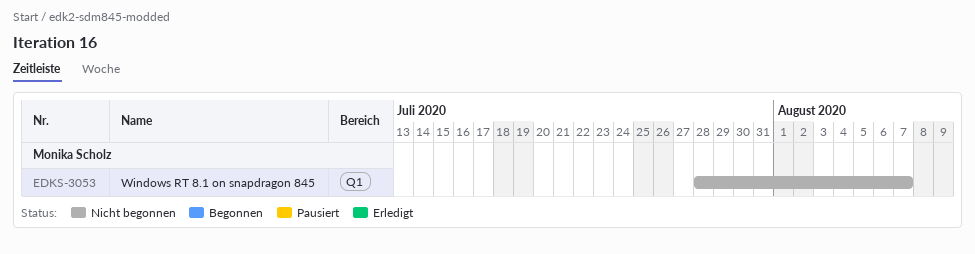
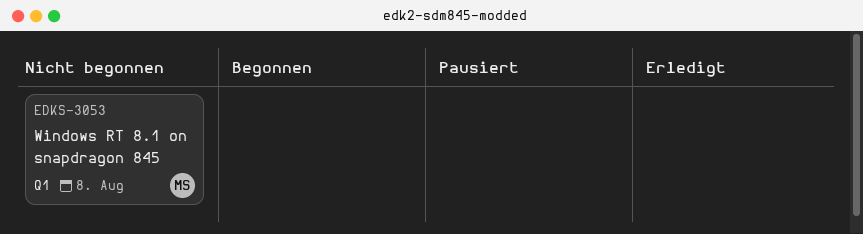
EDKS-3053, due: Aug 7 -> Aug 8

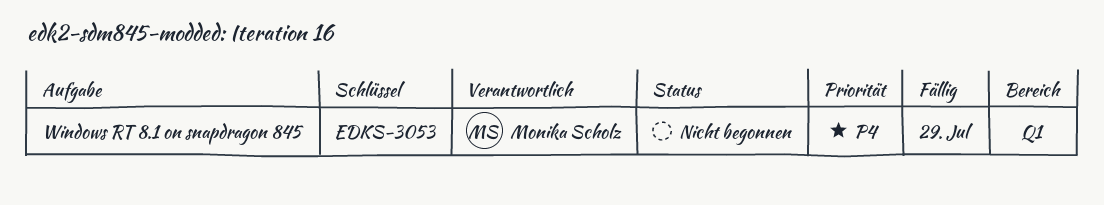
EDKS-3053, due: Aug 8 -> Jul 29

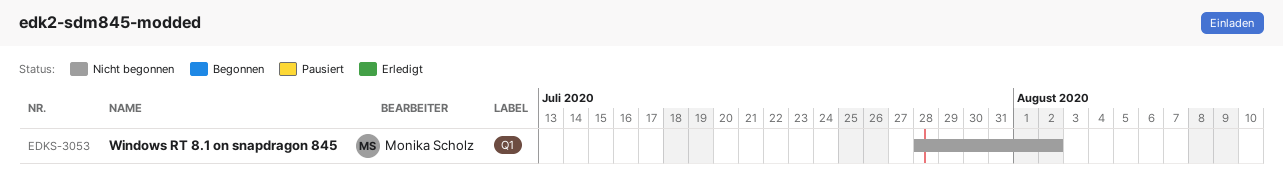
EDKS-3053, due: Jul 29 -> Aug 2

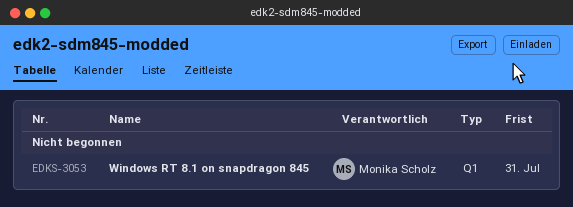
EDKS-3053, due: Aug 2 -> Jul 31

